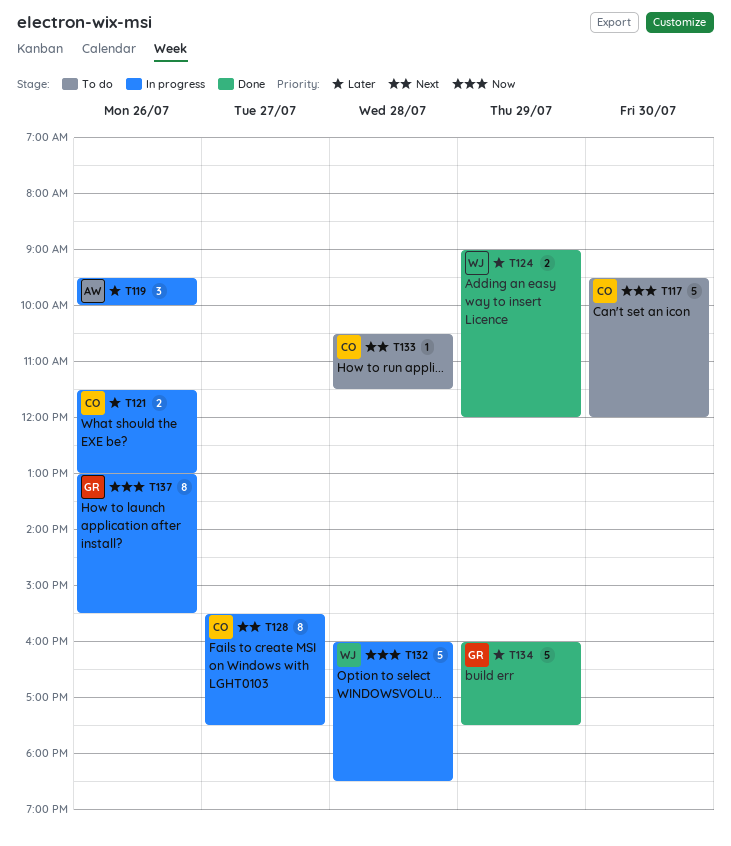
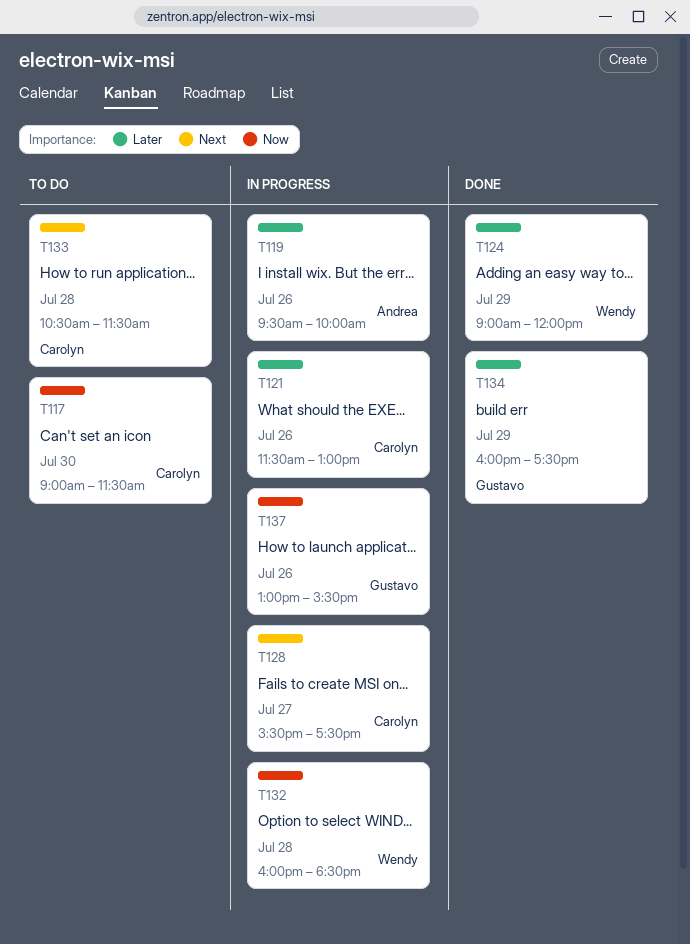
T117, begins: 09:30 -> 09:00
T117, ends: 12:00 -> 11:30

